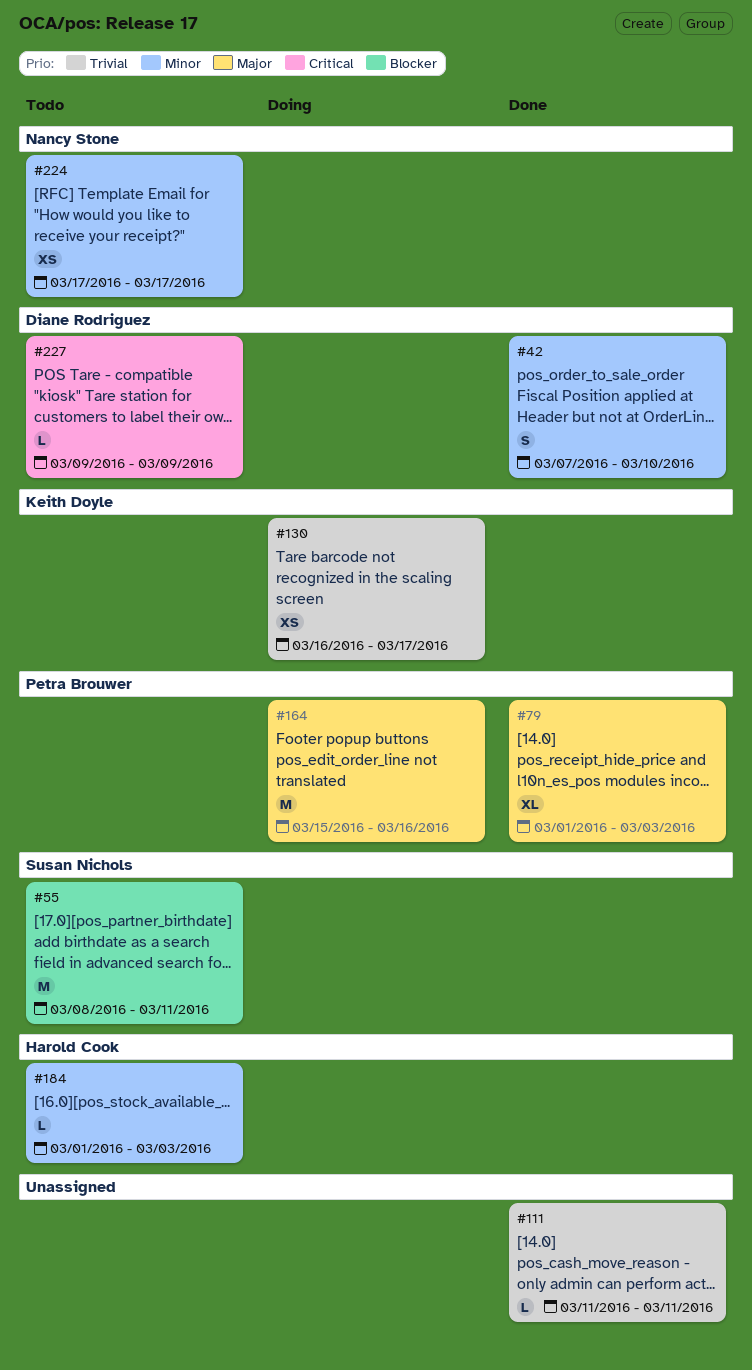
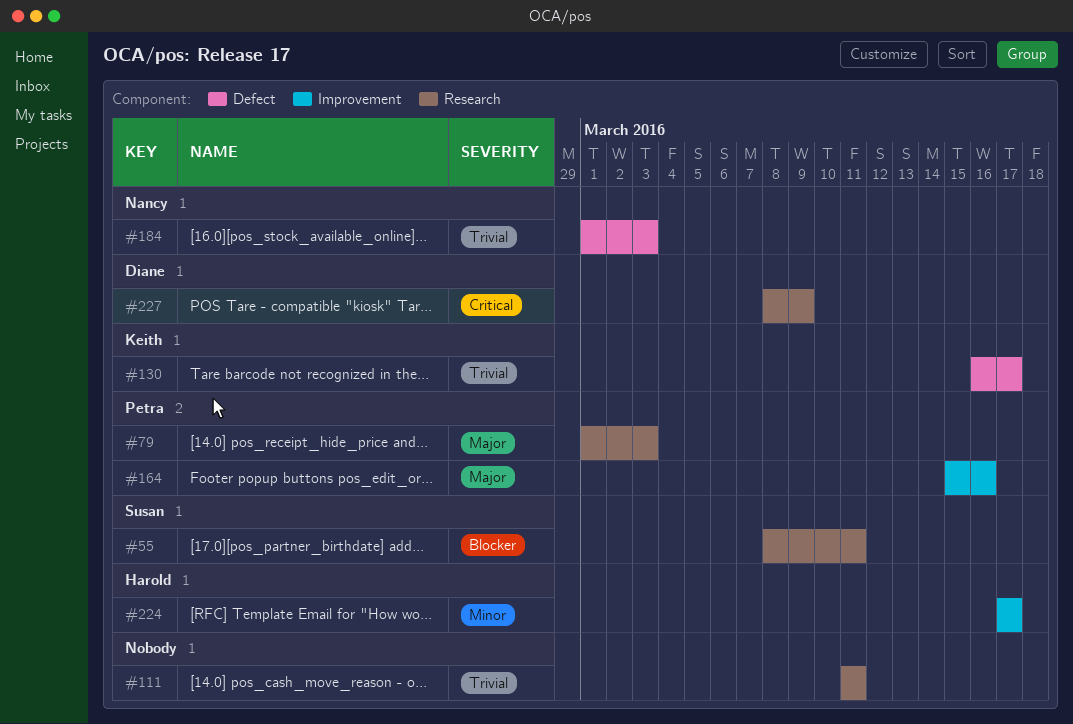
#42: present -> none
#184, owner: Harold Cook -> Nancy Stone
#184, priority: Minor -> Trivial
#224, owner: Nancy Stone -> Harold Cook
#227, start: Mar 9 -> Mar 8

